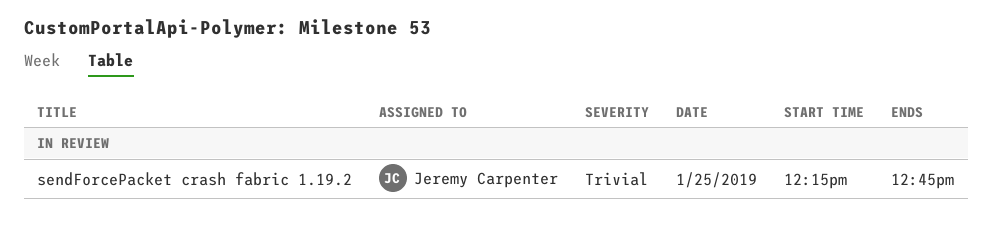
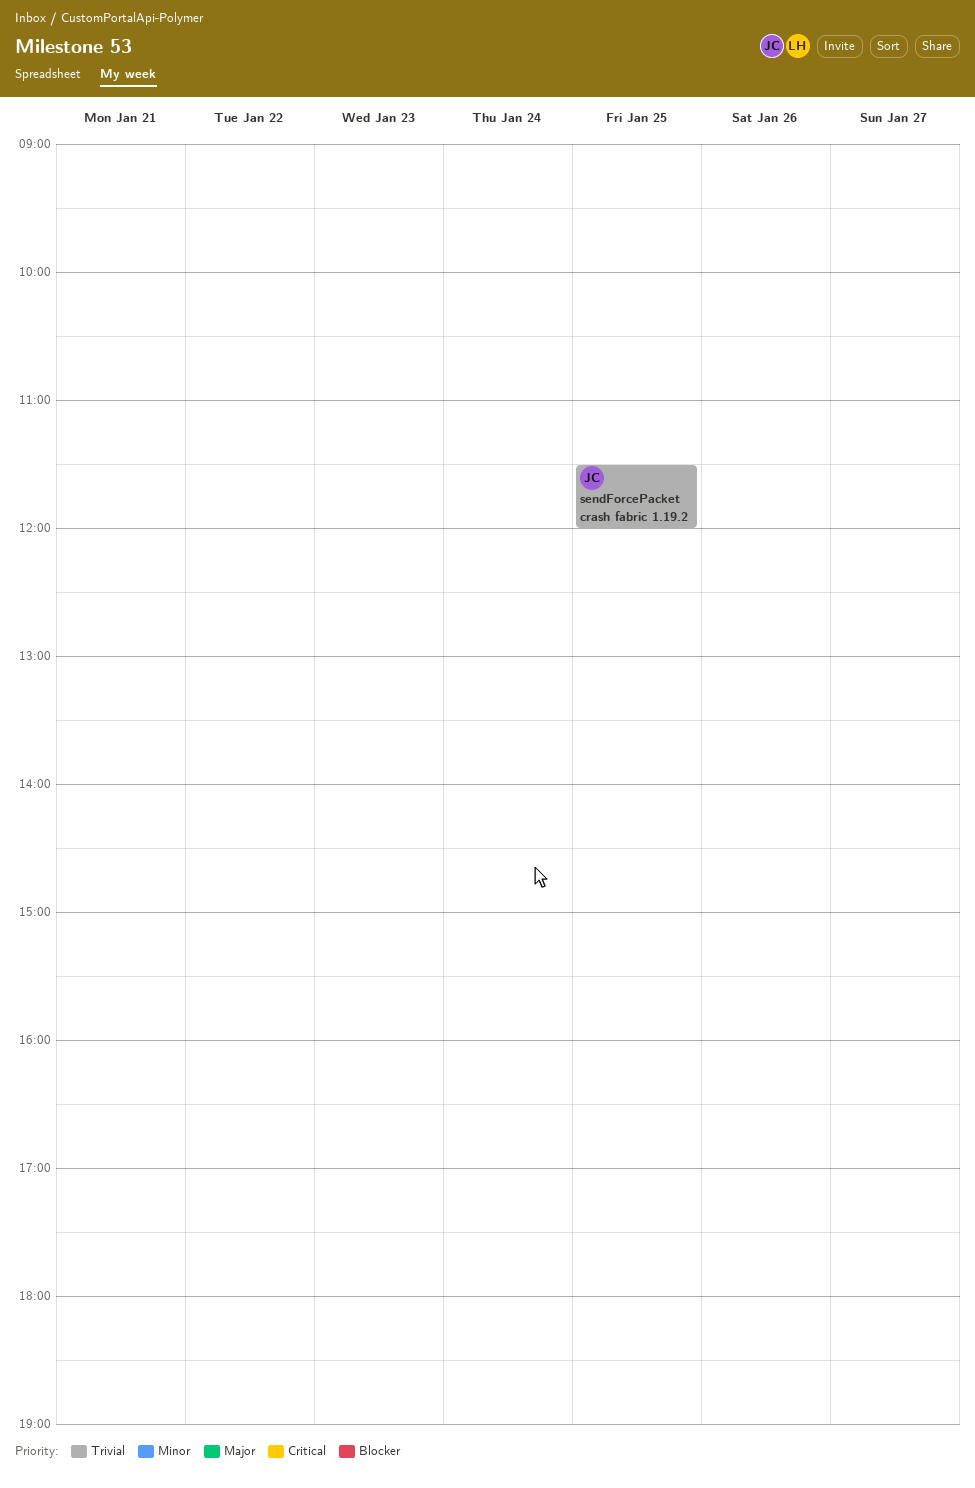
sendForcePacket crash fabric 1.19.2, begins: 12:15 -> 11:30
sendForcePacket crash fabric 1.19.2, ends: 12:45 -> 12:00

